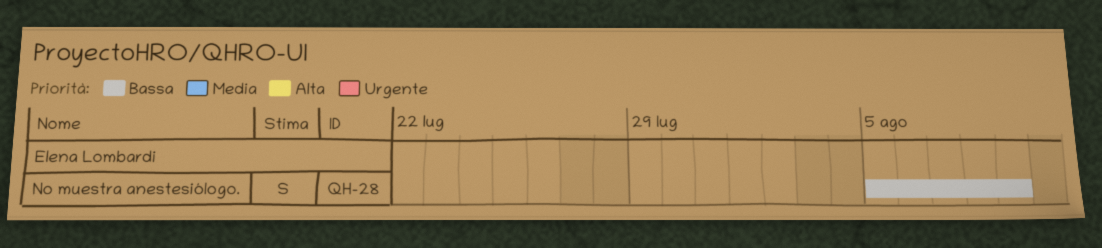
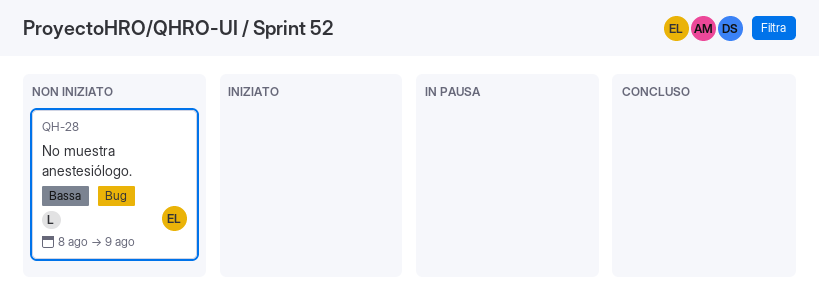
QH-28, estimate: S -> L
QH-28, start: Aug 5 -> Aug 8

